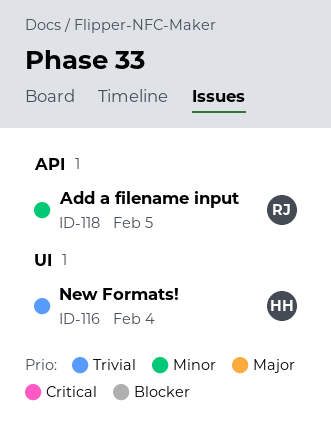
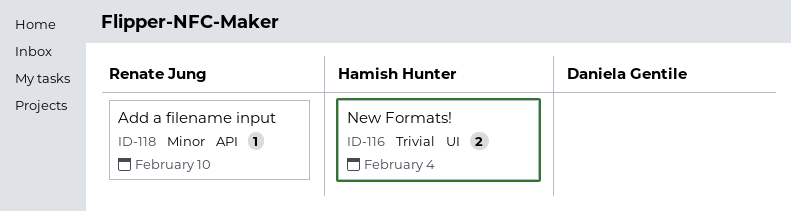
ID-118, due: Feb 5 -> Feb 10

